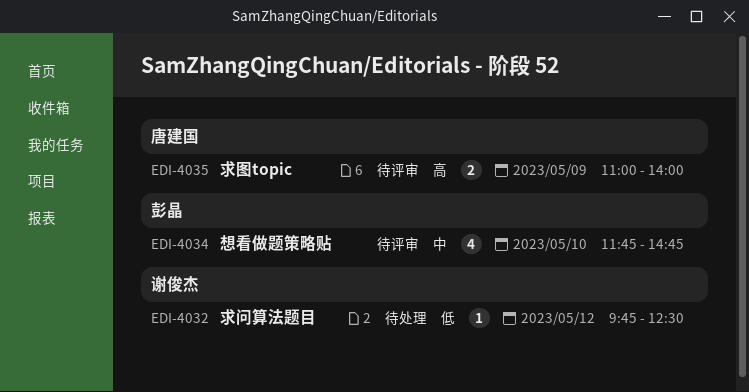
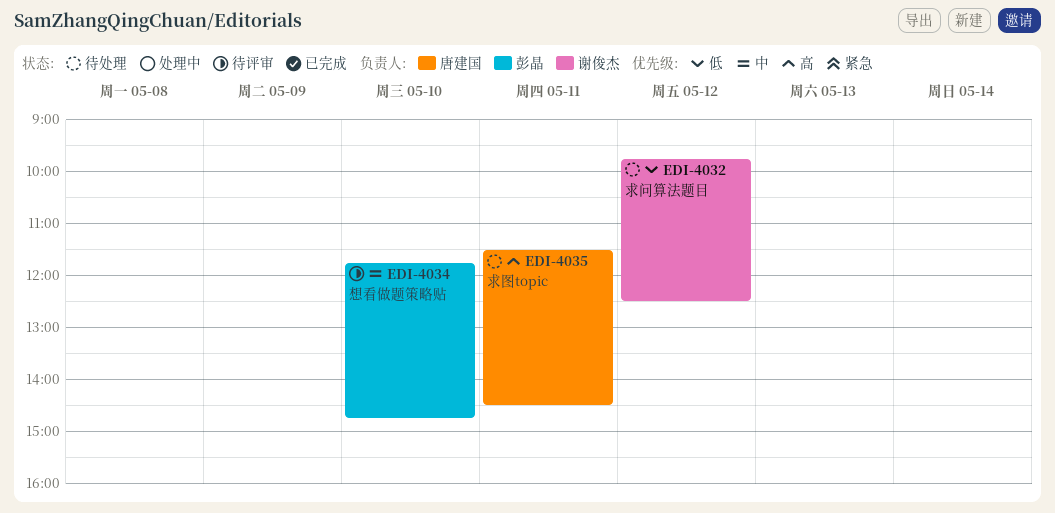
EDI-4035, status: 待评审 -> 待处理
EDI-4035, day: May 9 -> May 11
EDI-4035, begins: 11:00 -> 11:30
EDI-4035, ends: 14:00 -> 14:30

